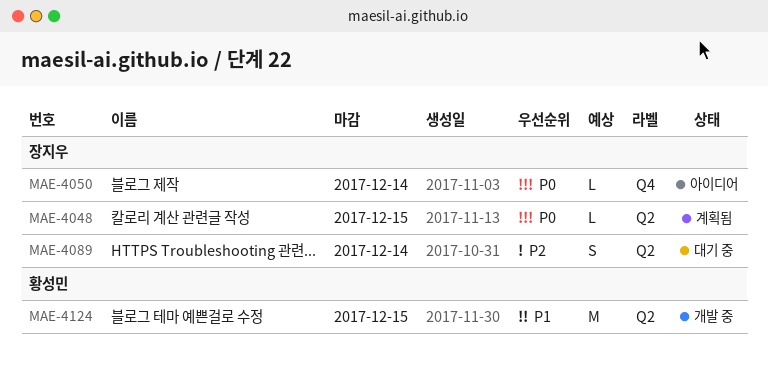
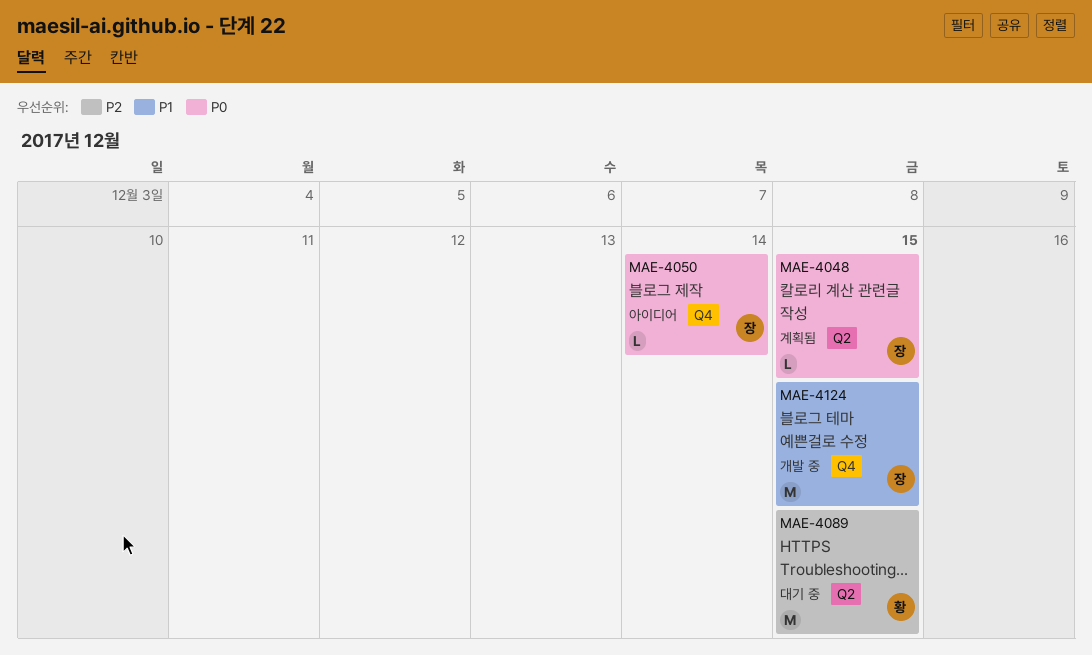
MAE-4089, owner: 장지우 -> 황성민
MAE-4089, estimate: S -> M
MAE-4089, due: Dec 14 -> Dec 15
MAE-4124, owner: 황성민 -> 장지우
MAE-4124, label: Q2 -> Q4

